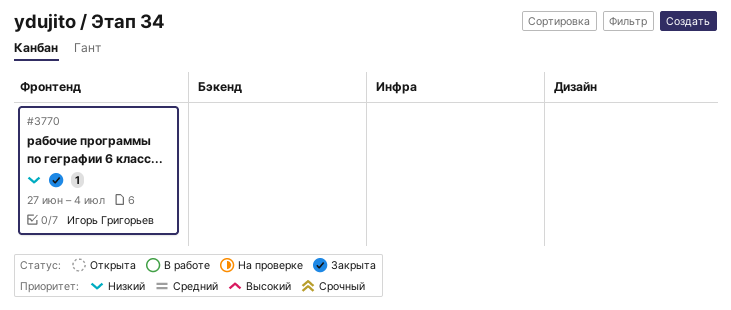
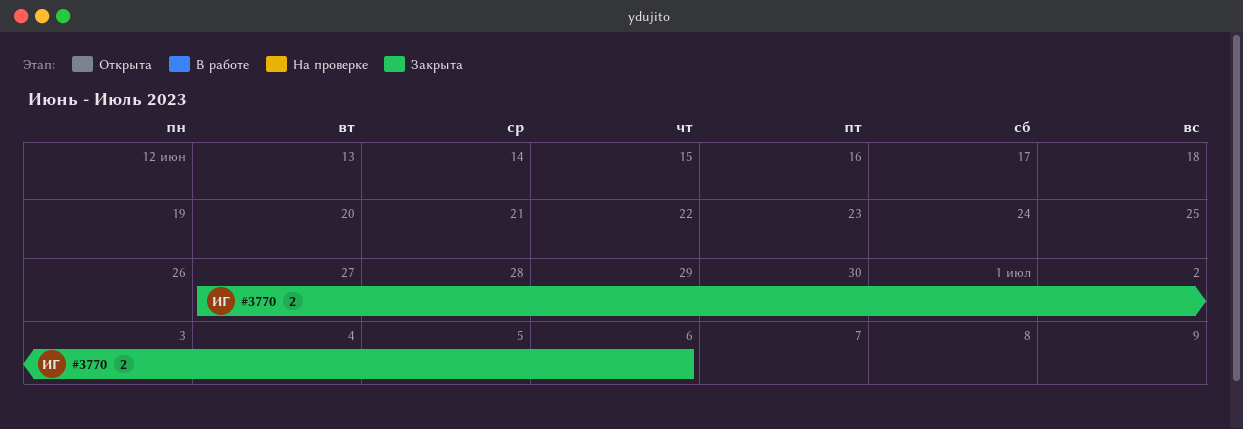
#3770, estimate: 1 -> 2
#3770, due: Jul 4 -> Jul 6

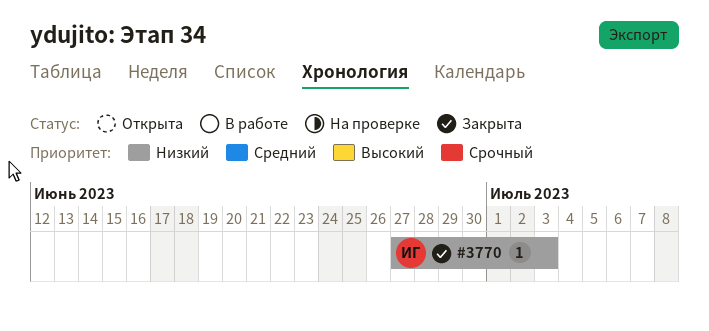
#3770, estimate: 2 -> 1
#3770, due: Jul 6 -> Jul 3

